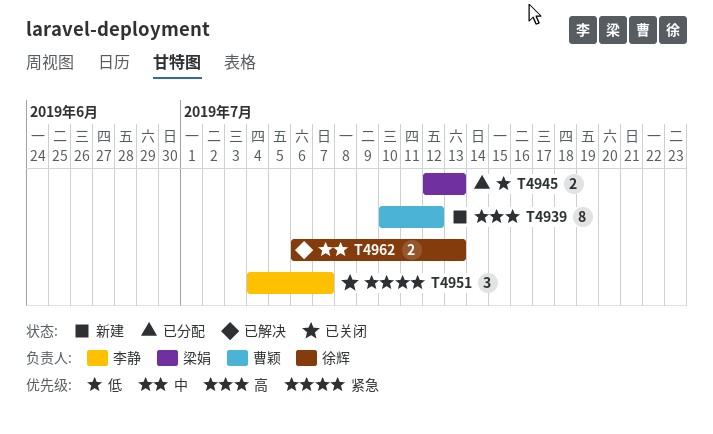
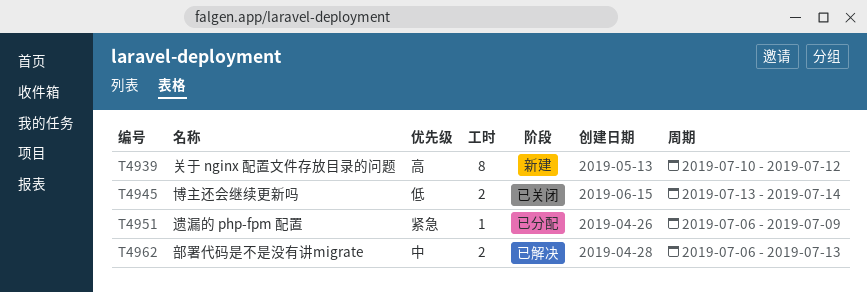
T4945, status: 已分配 -> 已关闭
T4945, start: Jul 12 -> Jul 13
T4945, due: Jul 13 -> Jul 14
T4951, status: 已关闭 -> 已分配
T4951, estimate: 3 -> 1
T4951, start: Jul 4 -> Jul 6
T4951, due: Jul 7 -> Jul 9

